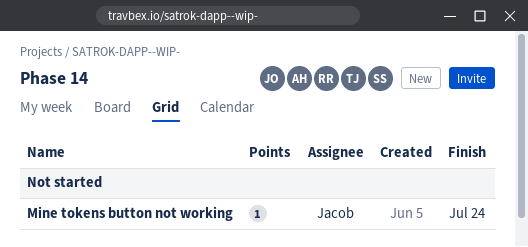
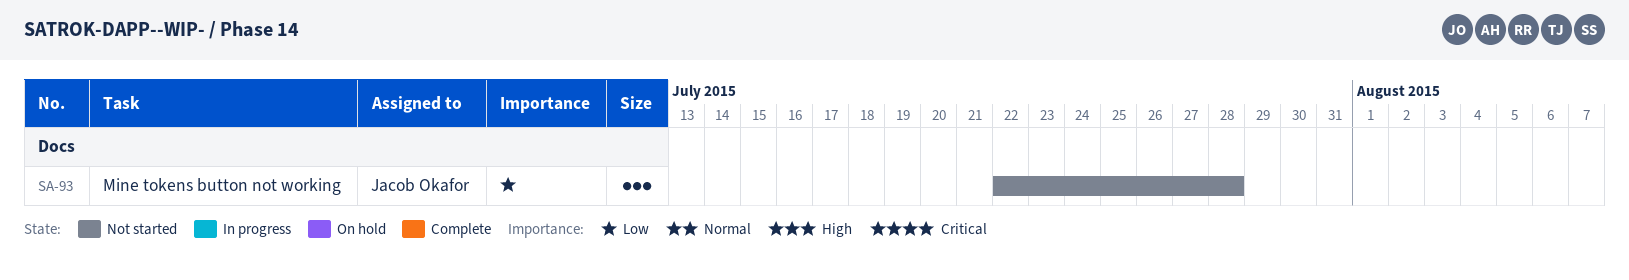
Mine tokens button not working, estimate: 1 -> 3
Mine tokens button not working, due: Jul 24 -> Jul 28

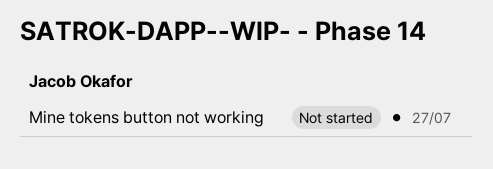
Mine tokens button not working, estimate: 3 -> 1
Mine tokens button not working, due: Jul 28 -> Jul 27

